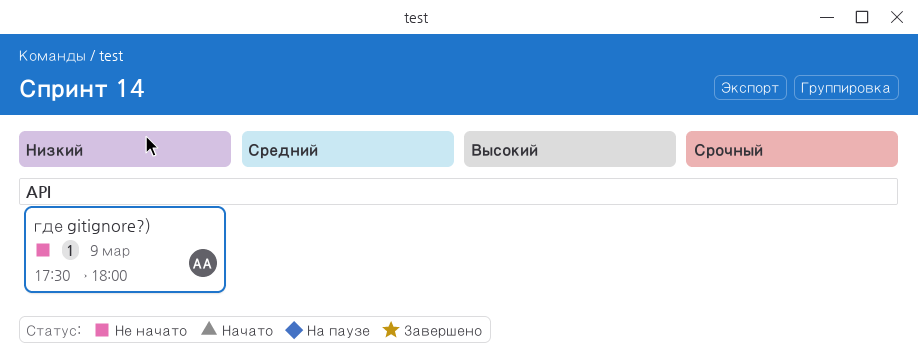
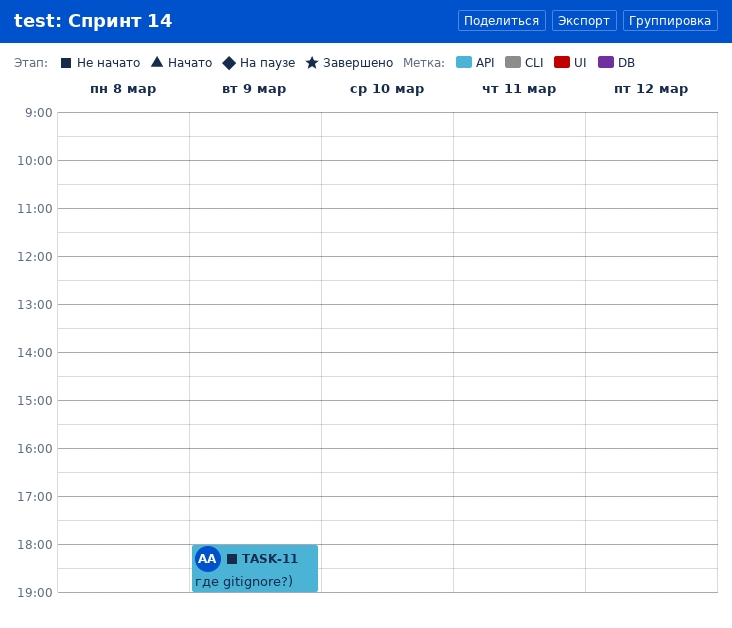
где gitignore?), begins: 17:30 -> 18:00
где gitignore?), ends: 18:00 -> 19:00

